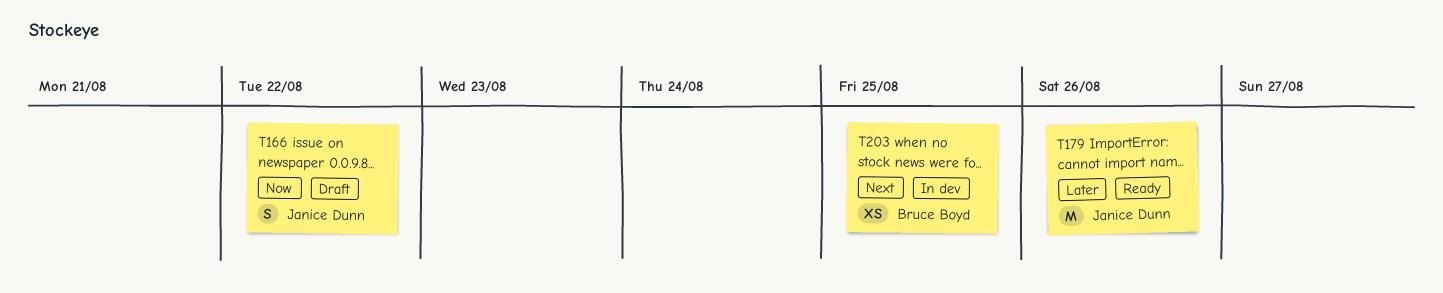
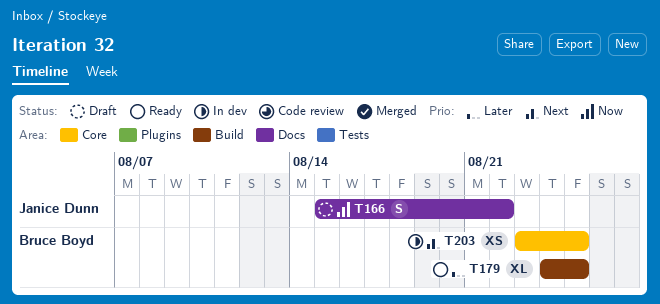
T179, owner: Janice Dunn -> Bruce Boyd
T179, estimate: M -> XL
T179, due: Aug 26 -> Aug 25

